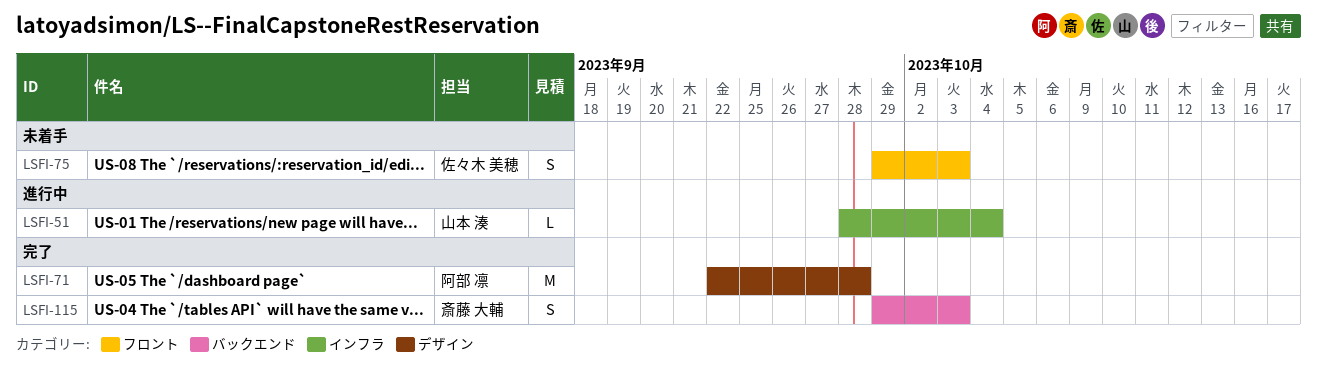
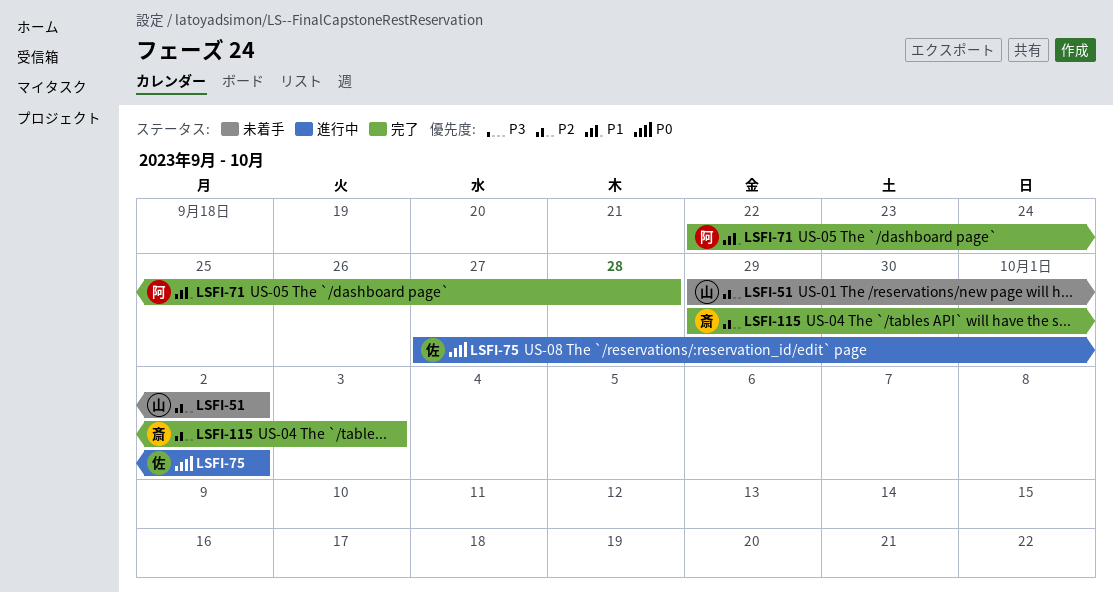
LSFI-51, status: 進行中 -> 未着手
LSFI-51, start: Sep 28 -> Sep 29
LSFI-51, due: Oct 4 -> Oct 2
LSFI-75, status: 未着手 -> 進行中
LSFI-75, start: Sep 29 -> Sep 27
LSFI-75, due: Oct 3 -> Oct 2

